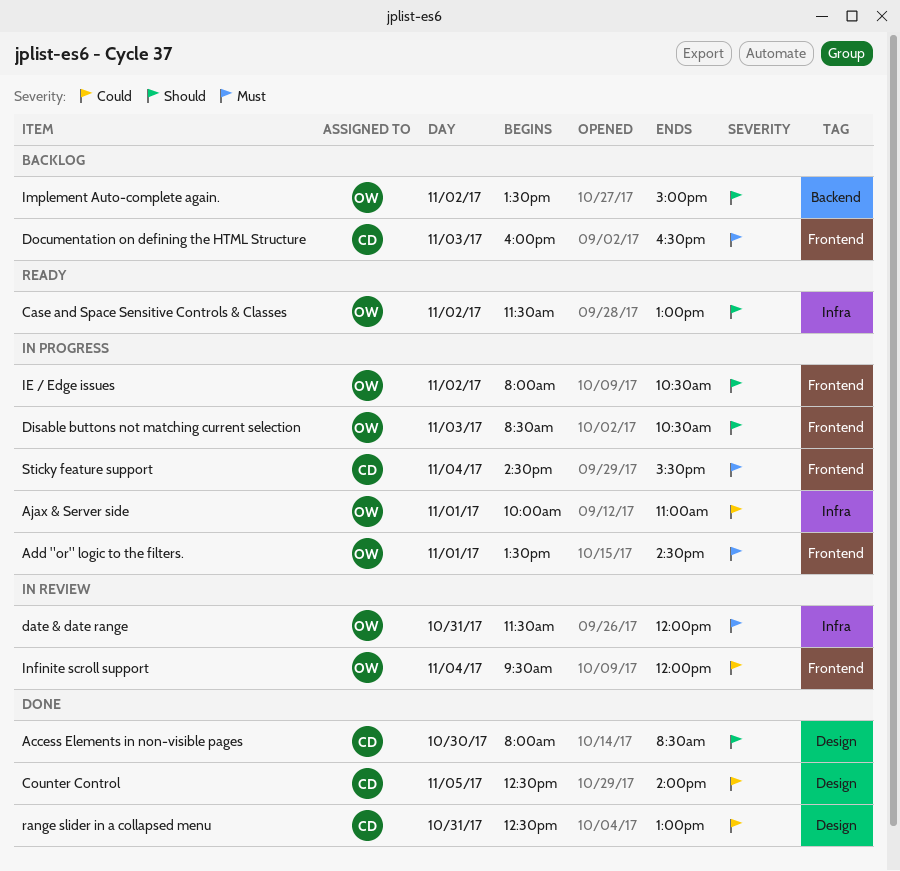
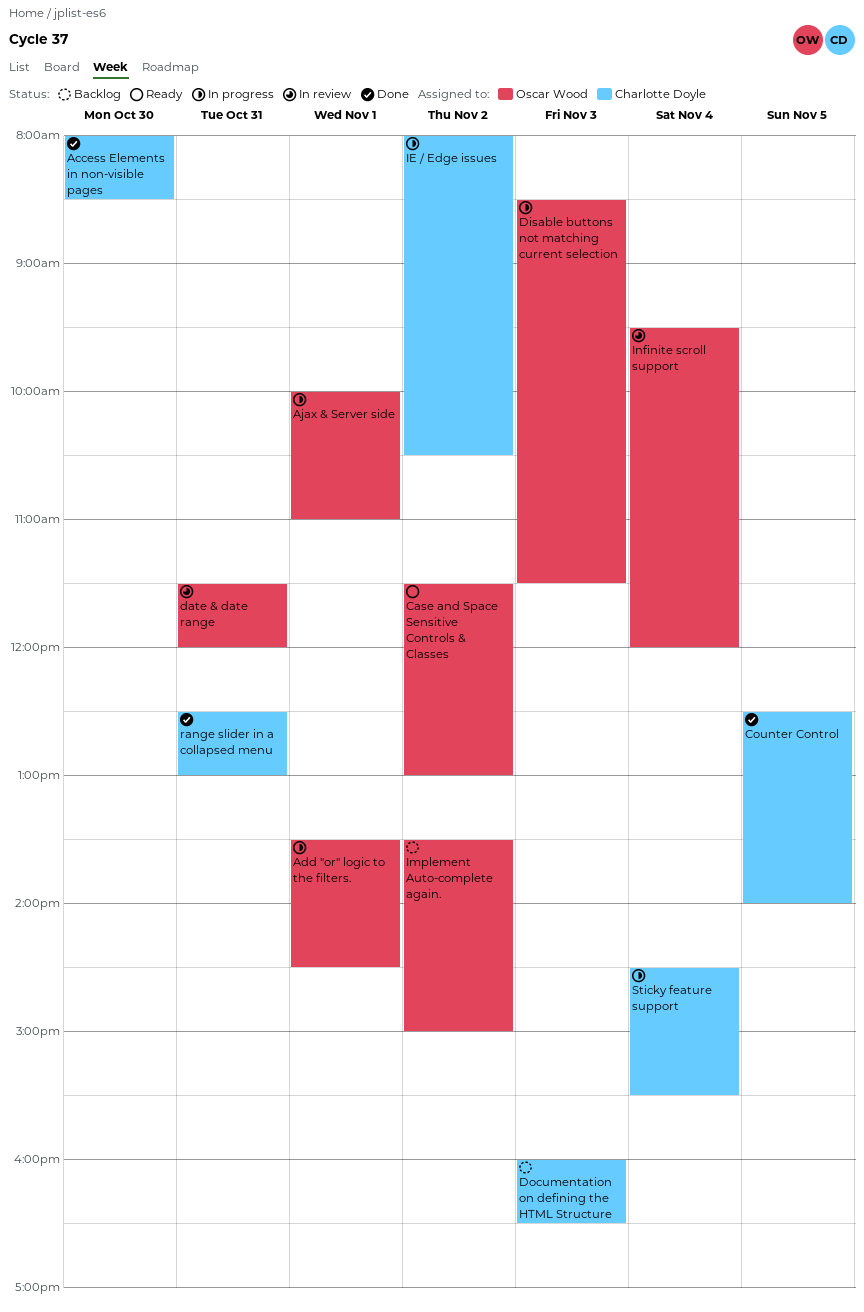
Disable buttons not matching current selection, ends: 10:30 -> 11:30
IE / Edge issues, owner: Oscar Wood -> Charlotte Doyle

